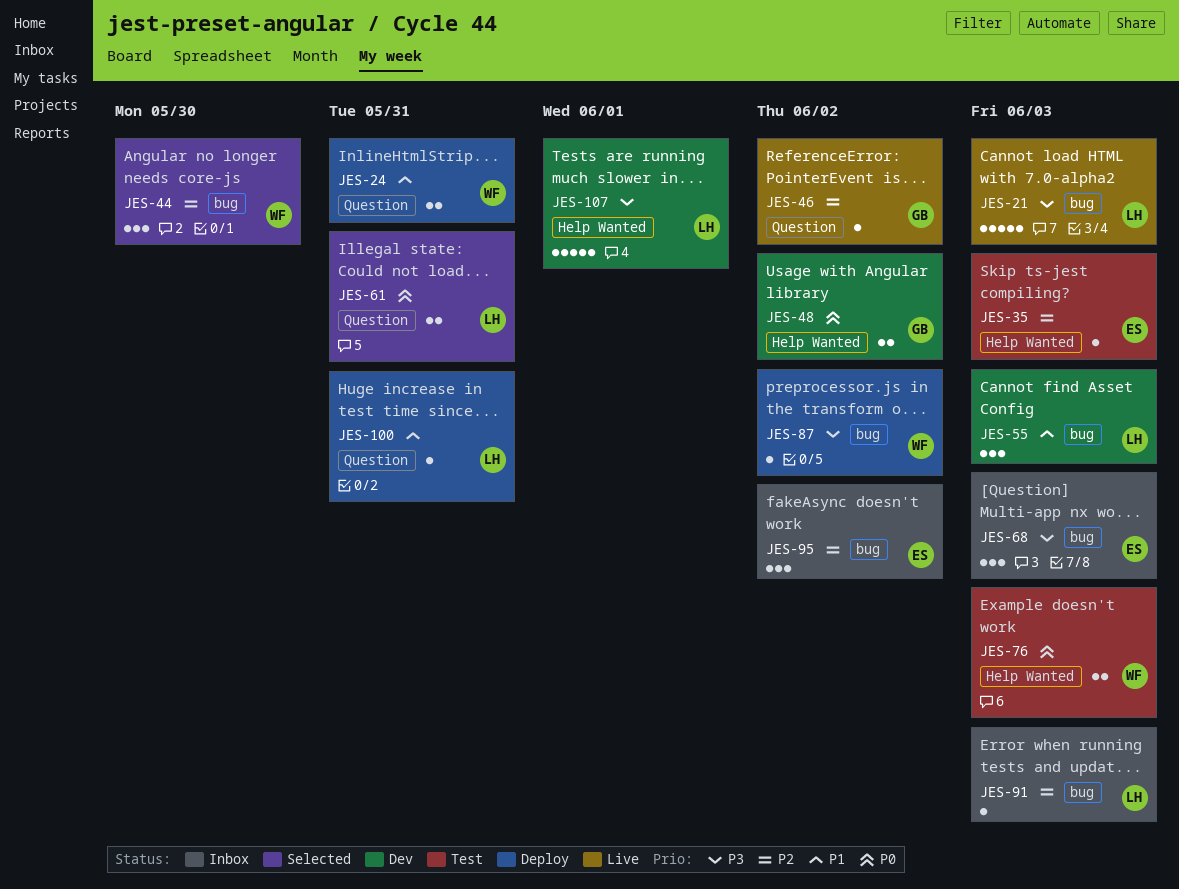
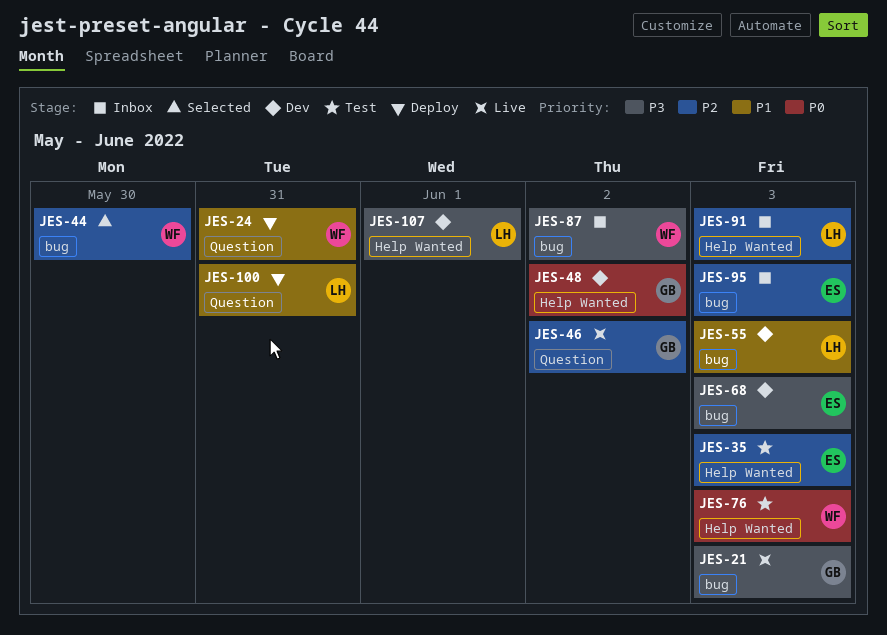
JES-21, owner: LH -> GB
JES-61: present -> none
JES-68, status: Inbox -> Dev
JES-87, status: Deploy -> Inbox
JES-91, label: bug -> Help Wanted
JES-95, due: Jun 2 -> Jun 3

